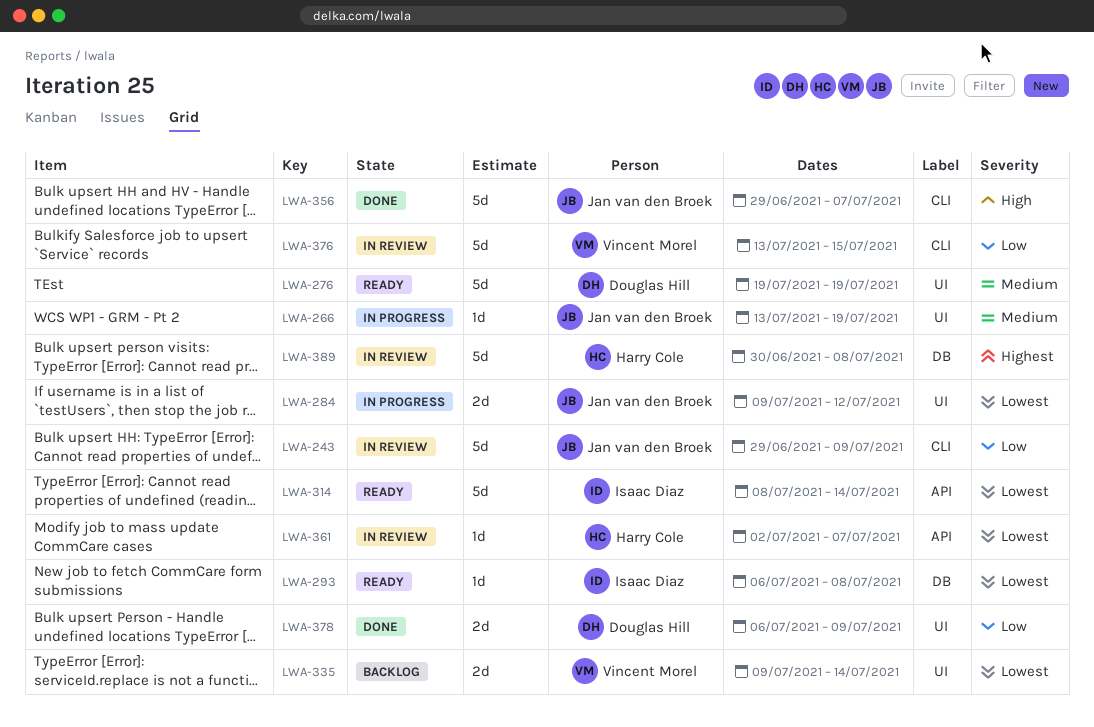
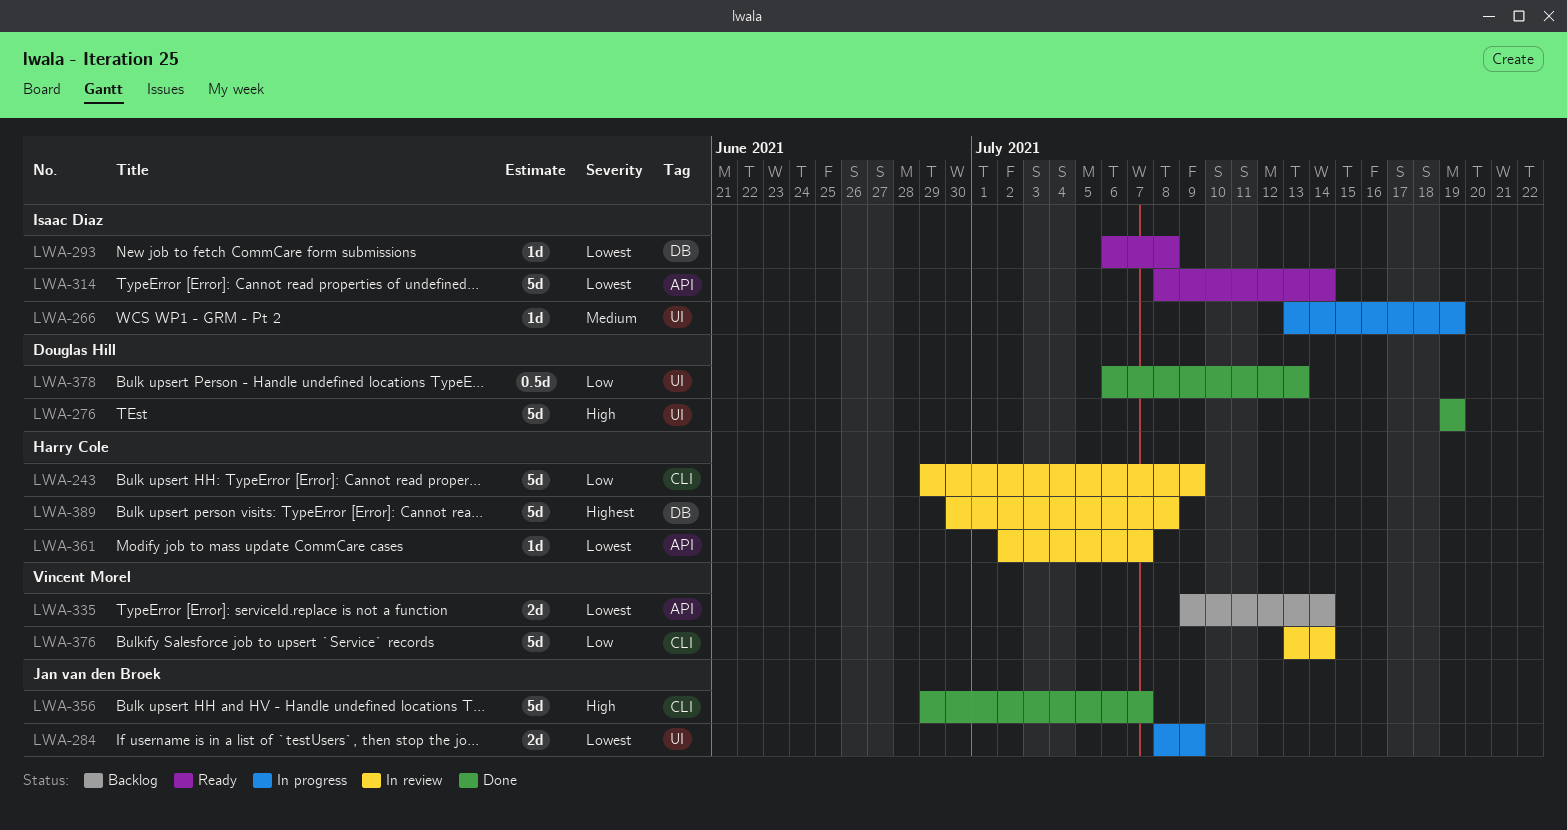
LWA-243, owner: Jan van den Broek -> Harry Cole
LWA-266, owner: Jan van den Broek -> Isaac Diaz
LWA-276, status: Ready -> Done
LWA-276, priority: Medium -> High
LWA-284, start: Jul 9 -> Jul 8
LWA-284, due: Jul 12 -> Jul 9
LWA-335, label: UI -> API
LWA-376, due: Jul 15 -> Jul 14
LWA-378, estimate: 2d -> 0.5d
LWA-378, due: Jul 9 -> Jul 13

